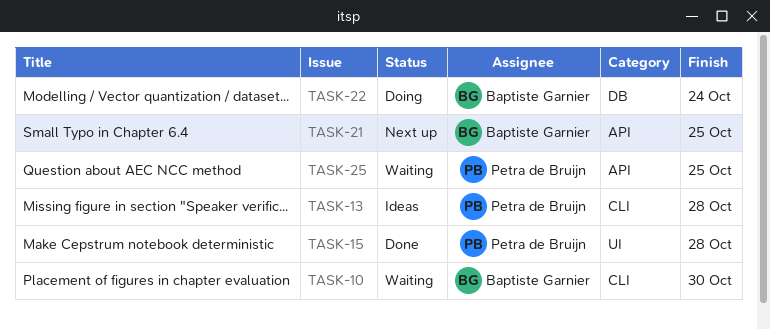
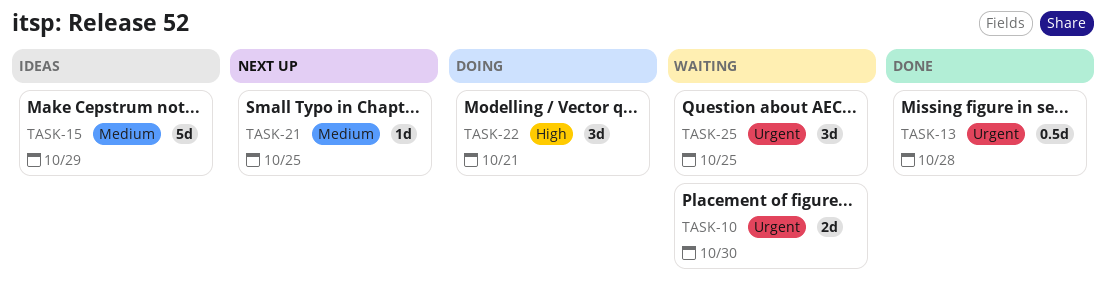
TASK-13, status: Ideas -> Done
TASK-15, status: Done -> Ideas
TASK-15, due: Oct 28 -> Oct 29
TASK-22, due: Oct 24 -> Oct 21

